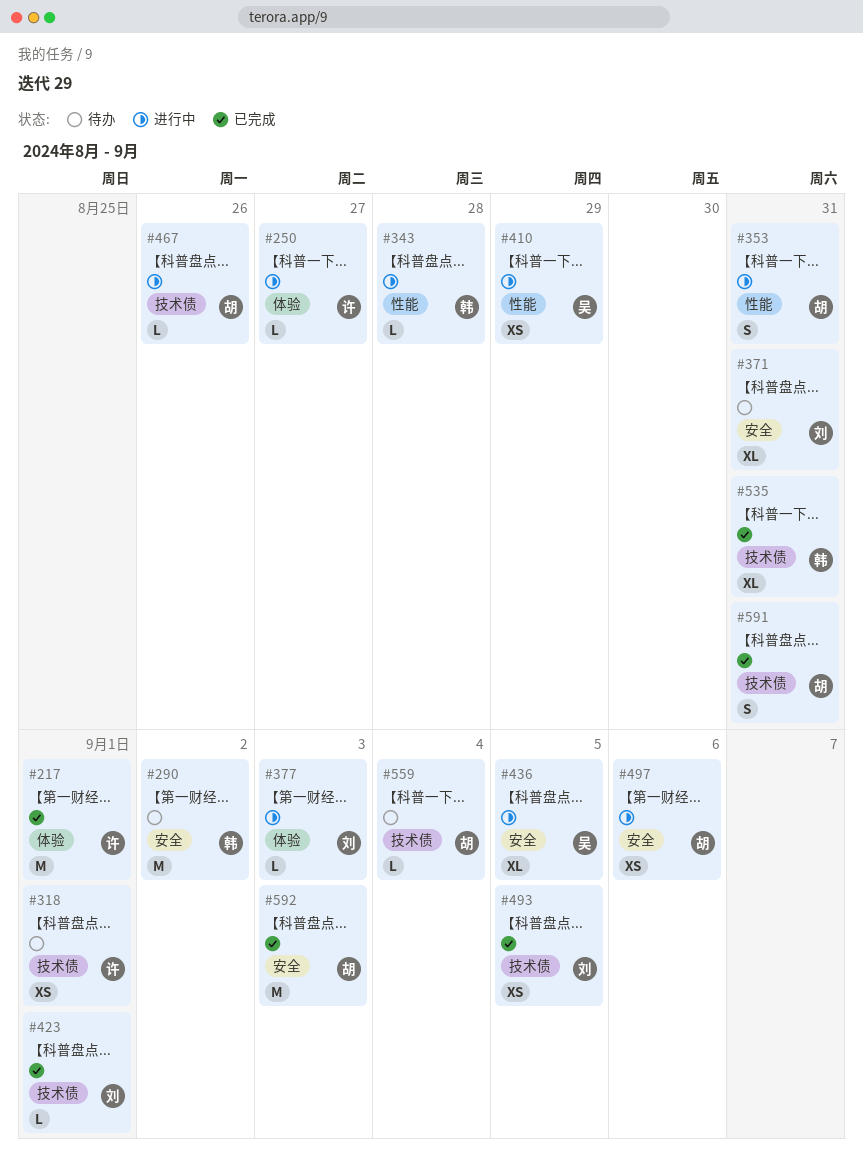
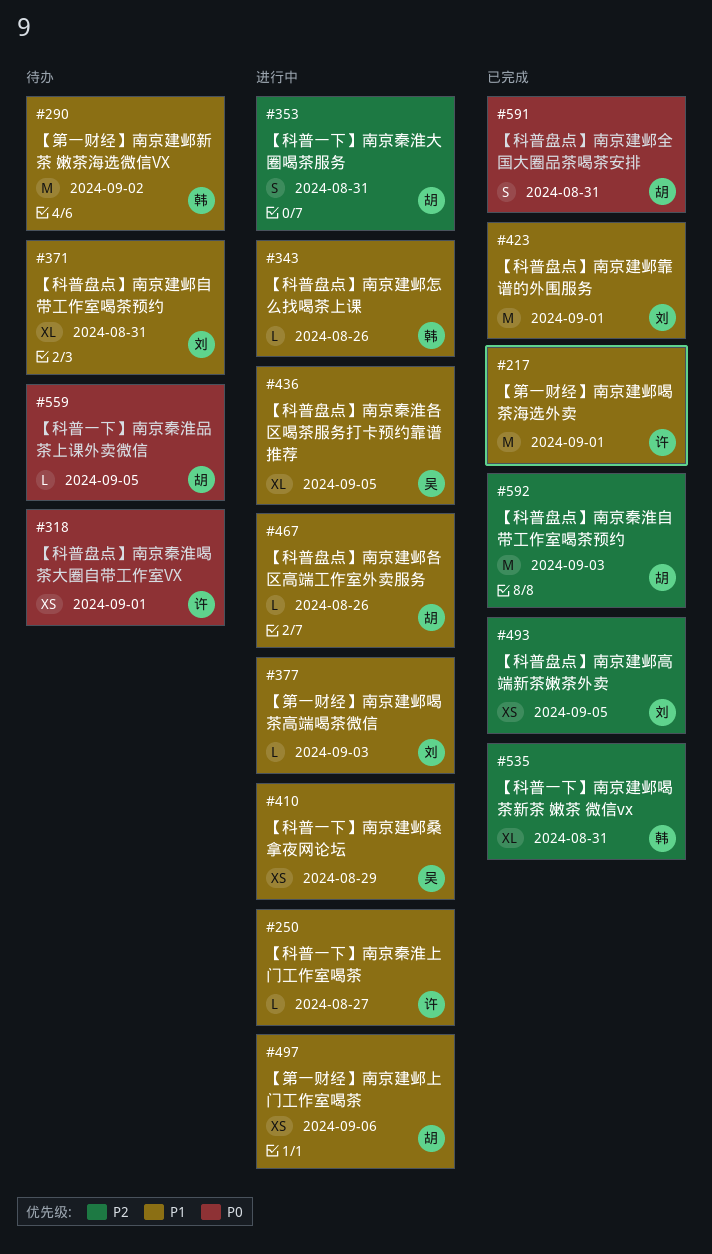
#343, due: Aug 28 -> Aug 26
#423, estimate: L -> M
#559, due: Sep 4 -> Sep 5

